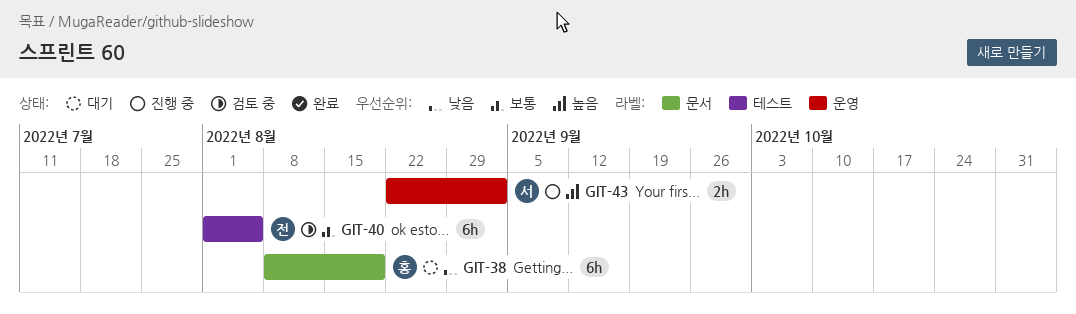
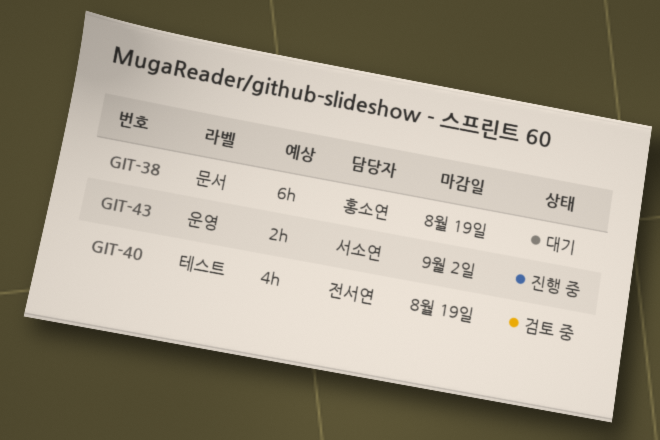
GIT-40, estimate: 6h -> 4h
GIT-40, due: Aug 5 -> Aug 19

